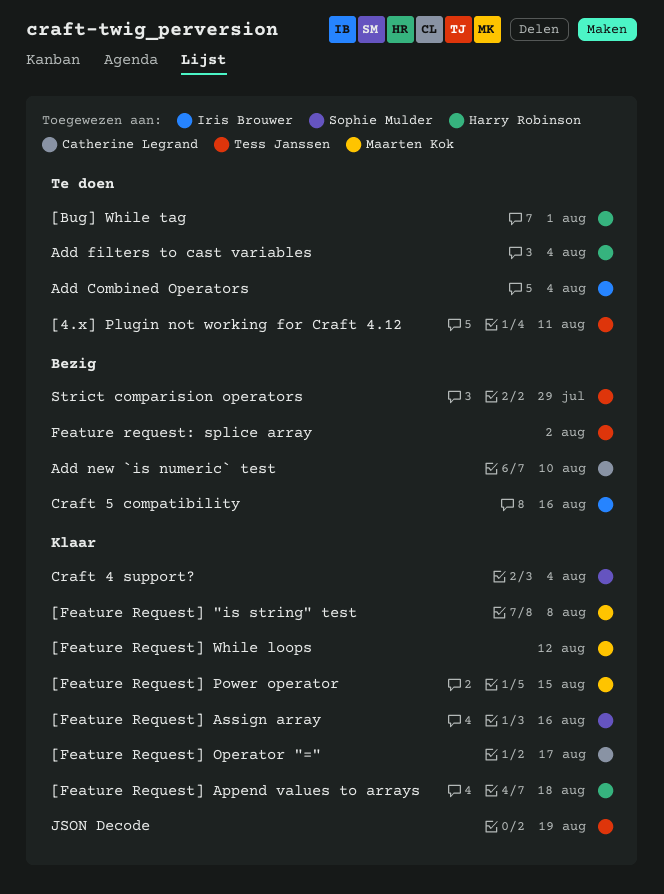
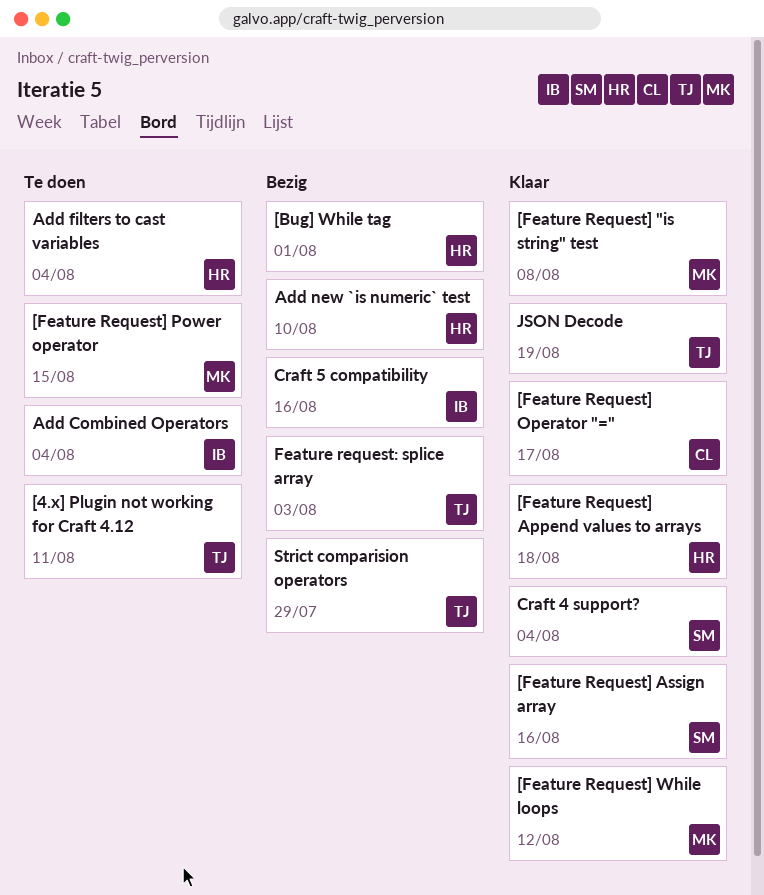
[Bug] While tag, status: Te doen -> Bezig
[Feature Request] Power operator, status: Klaar -> Te doen
Add new `is numeric` test, owner: Catherine Legrand -> Harry Robinson
Feature request: splice array, due: Aug 2 -> Aug 3

